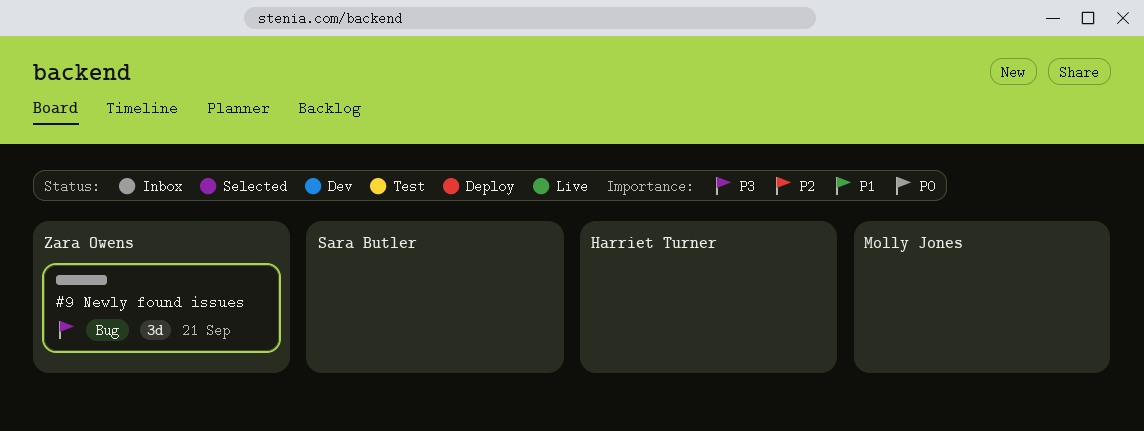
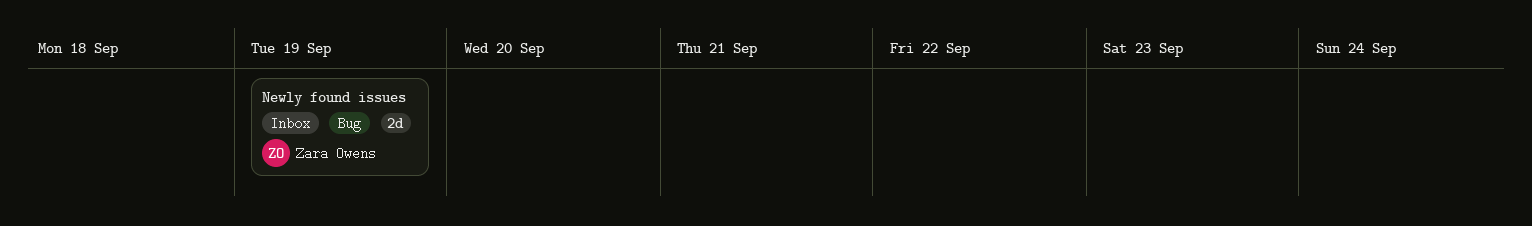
Newly found issues, estimate: 3d -> 2d
Newly found issues, due: Sep 21 -> Sep 19

